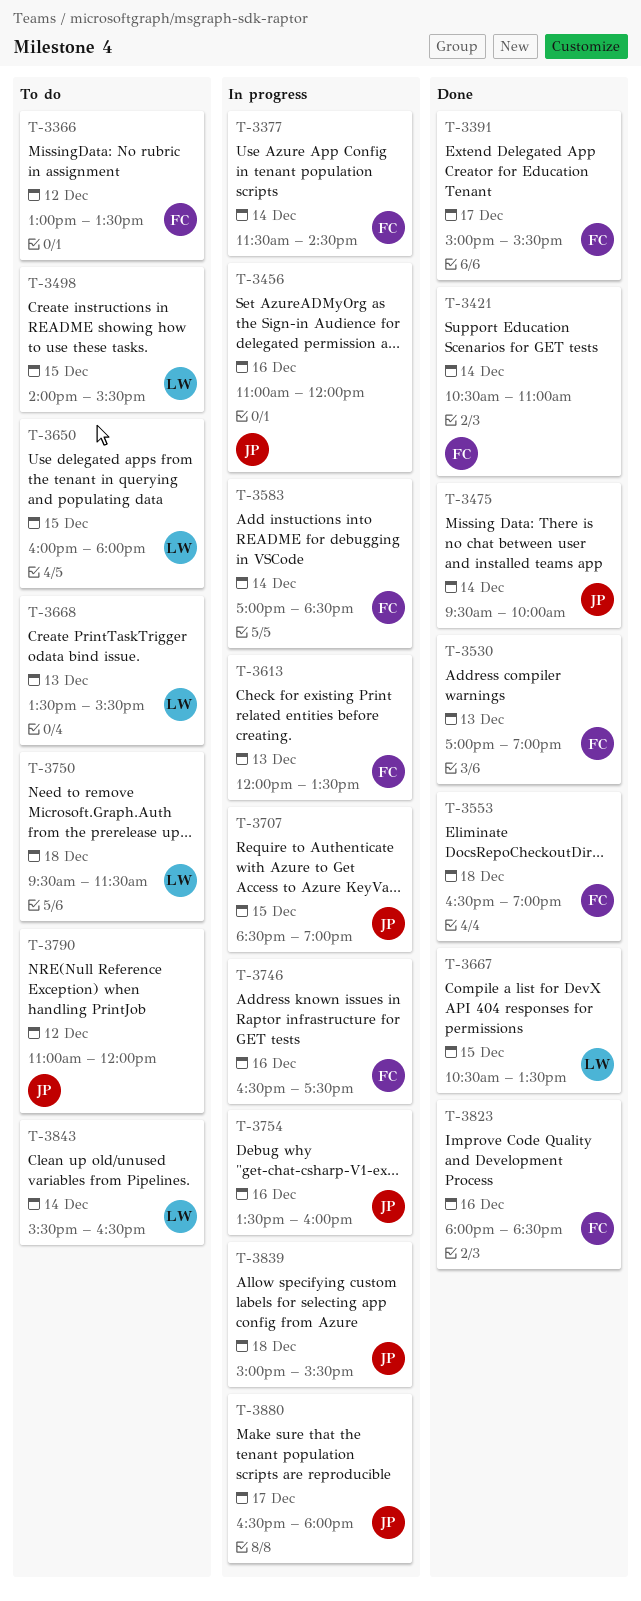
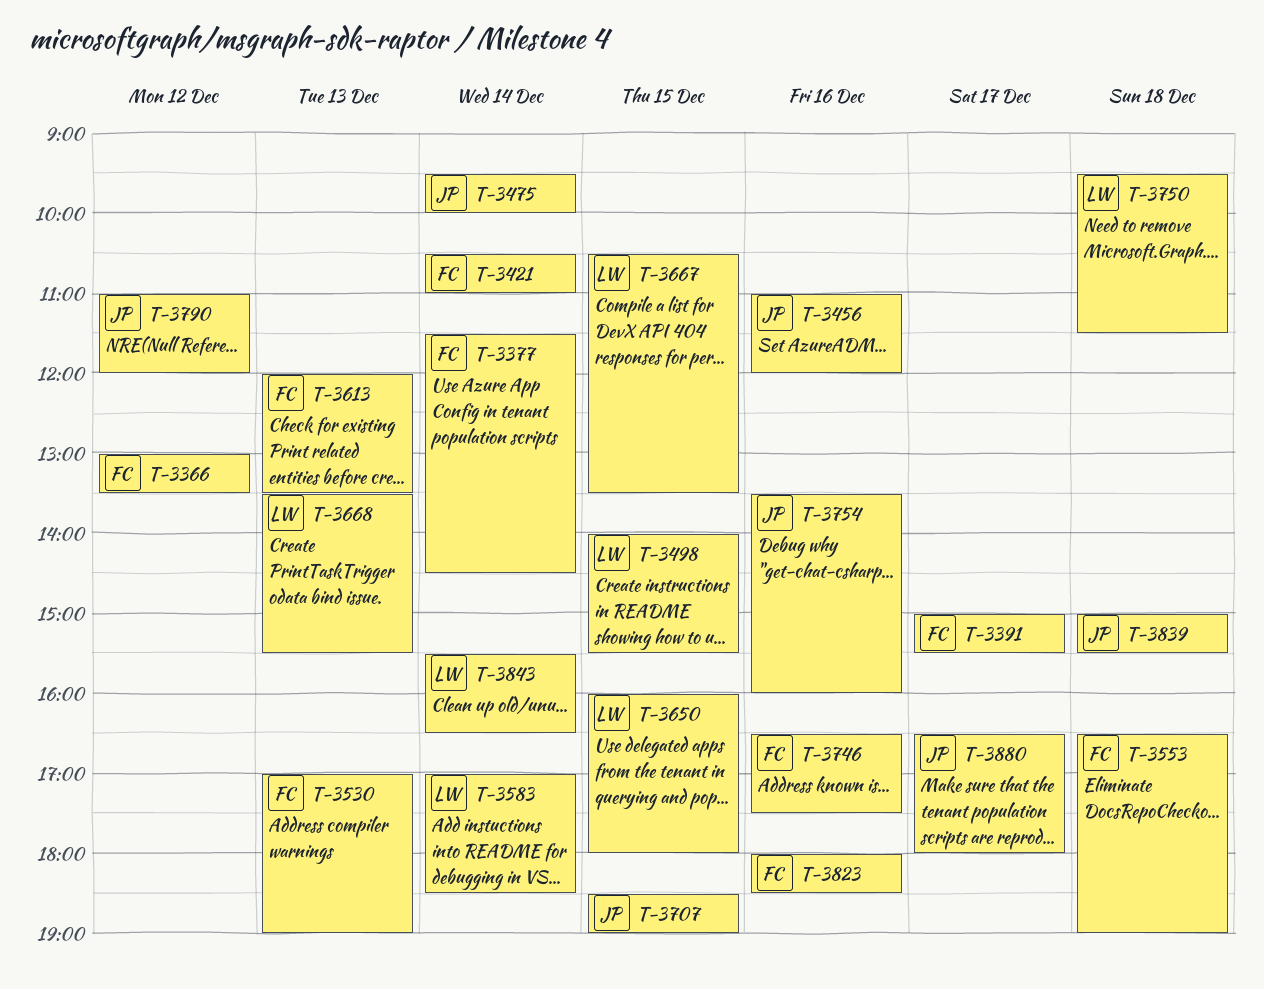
T-3583, owner: FC -> LW

